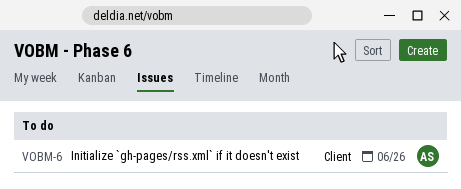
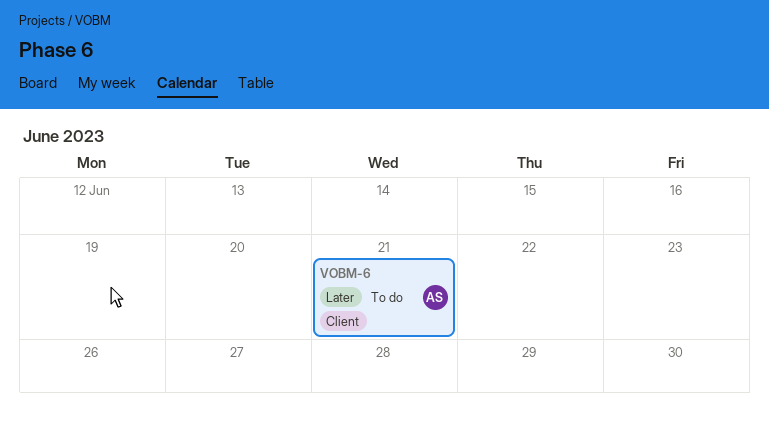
VOBM-6, due: Jun 26 -> Jun 21

